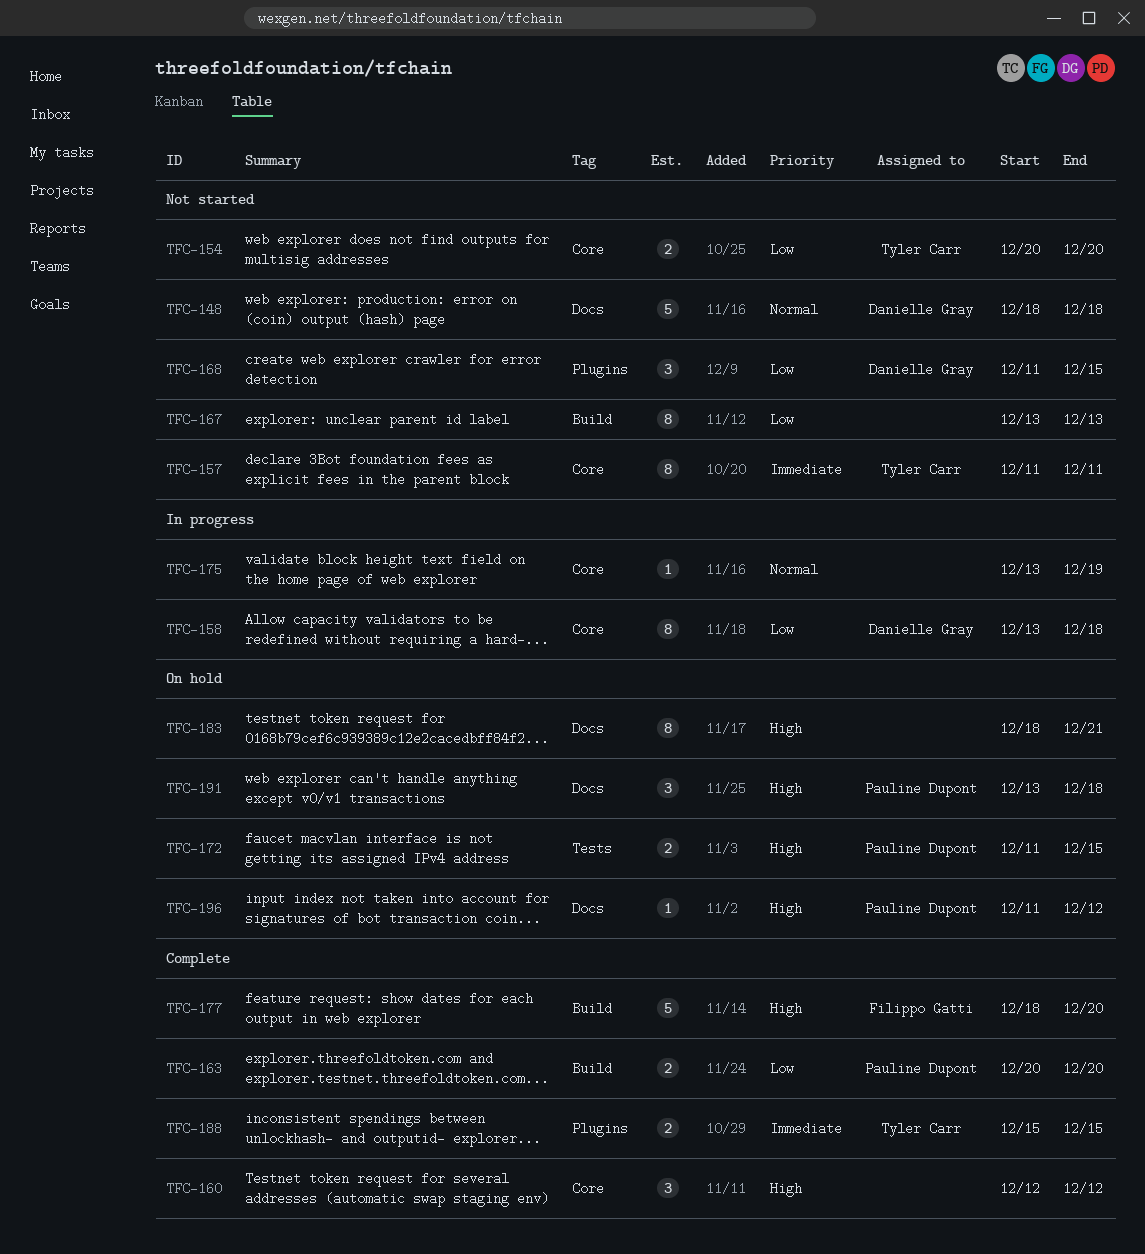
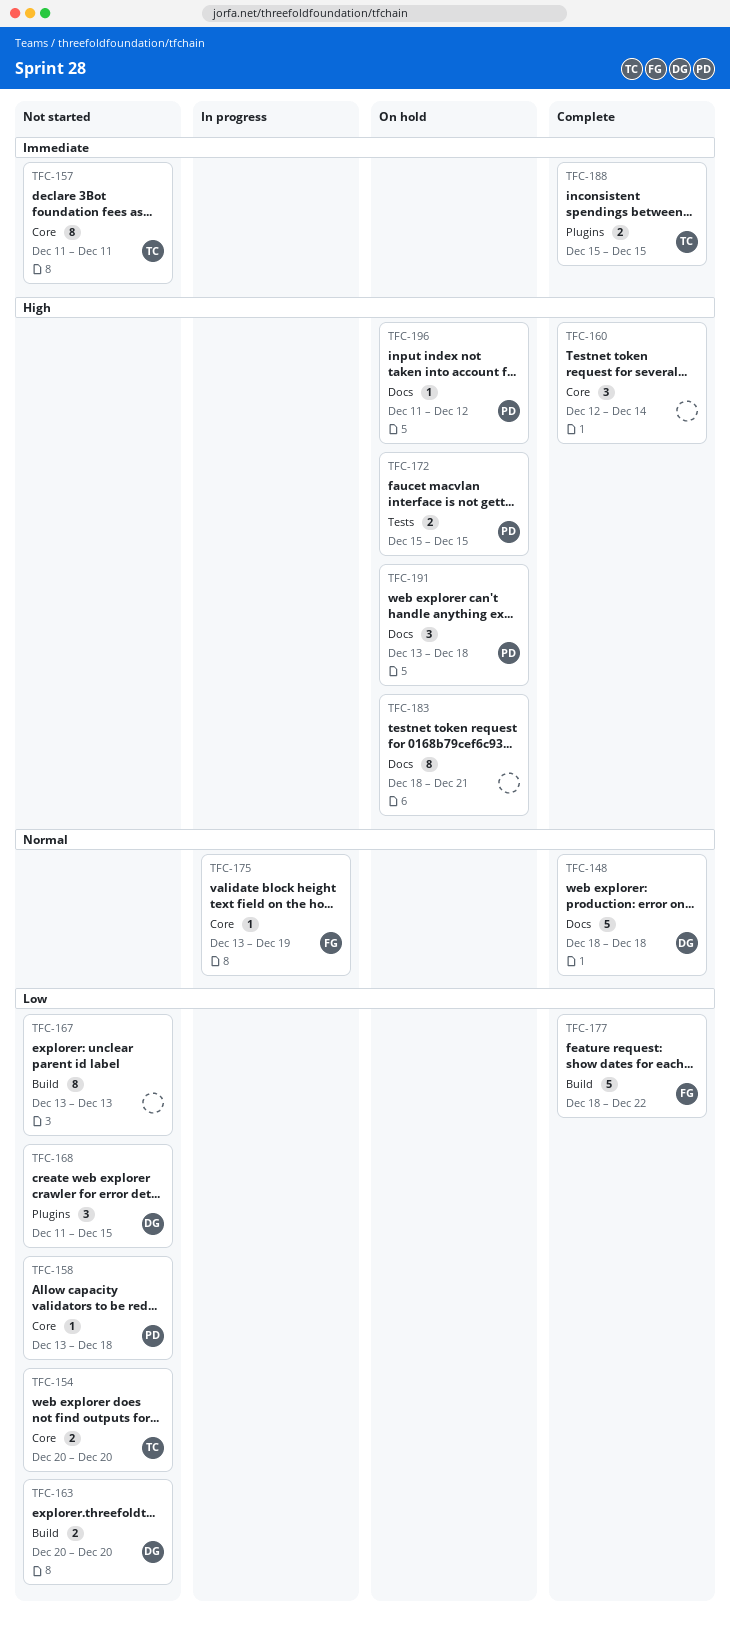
TFC-148, status: Not started -> Complete
TFC-158, status: In progress -> Not started
TFC-158, owner: Danielle Gray -> Pauline Dupont
TFC-158, estimate: 8 -> 1
TFC-160, due: Dec 12 -> Dec 14
TFC-163, status: Complete -> Not started
TFC-163, owner: Pauline Dupont -> Danielle Gray
TFC-172, start: Dec 11 -> Dec 15
TFC-175, owner: none -> Filippo Gatti
TFC-177, priority: High -> Low
TFC-177, due: Dec 20 -> Dec 22

